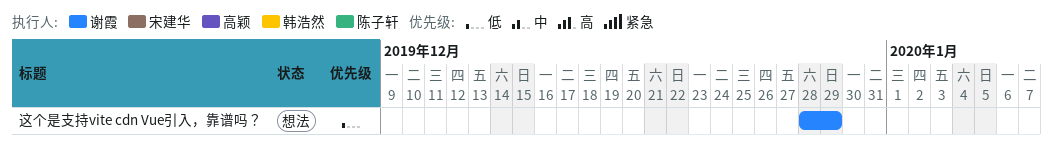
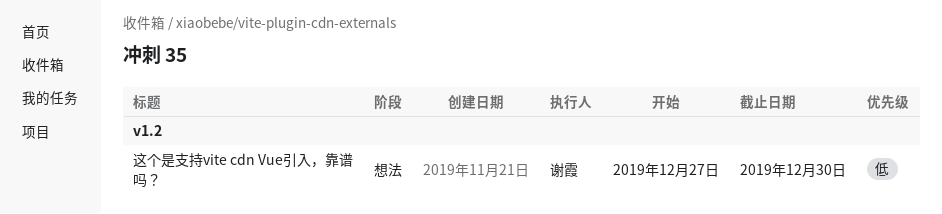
这个是支持vite cdn Vue引入，靠谱吗？, start: Dec 28 -> Dec 27
这个是支持vite cdn Vue引入，靠谱吗？, due: Dec 29 -> Dec 30

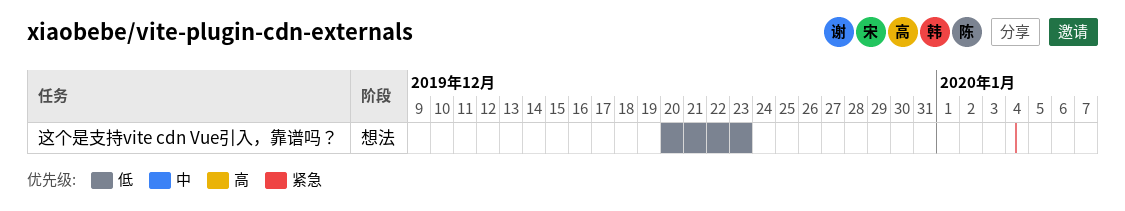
这个是支持vite cdn Vue引入，靠谱吗？, start: Dec 27 -> Dec 20
这个是支持vite cdn Vue引入，靠谱吗？, due: Dec 30 -> Dec 23

